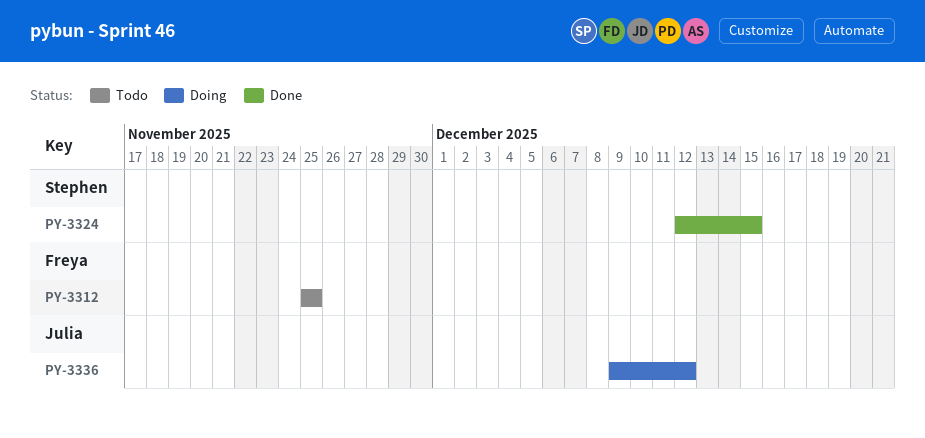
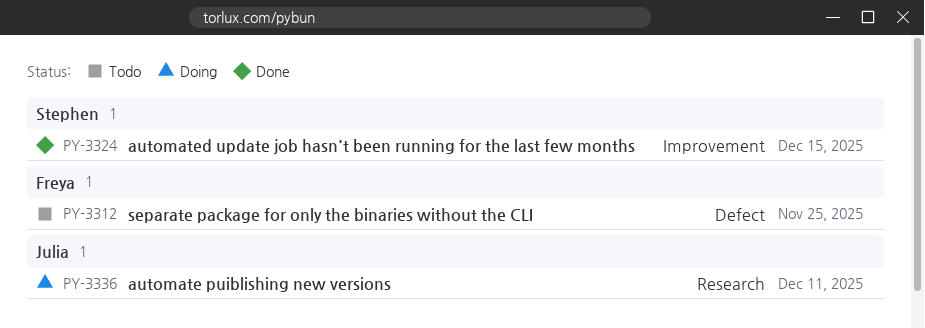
PY-3336, due: Dec 12 -> Dec 11

